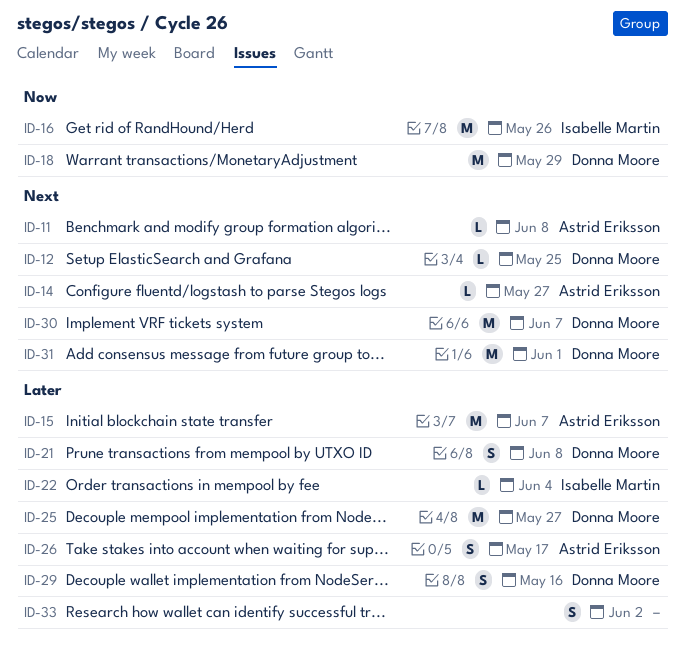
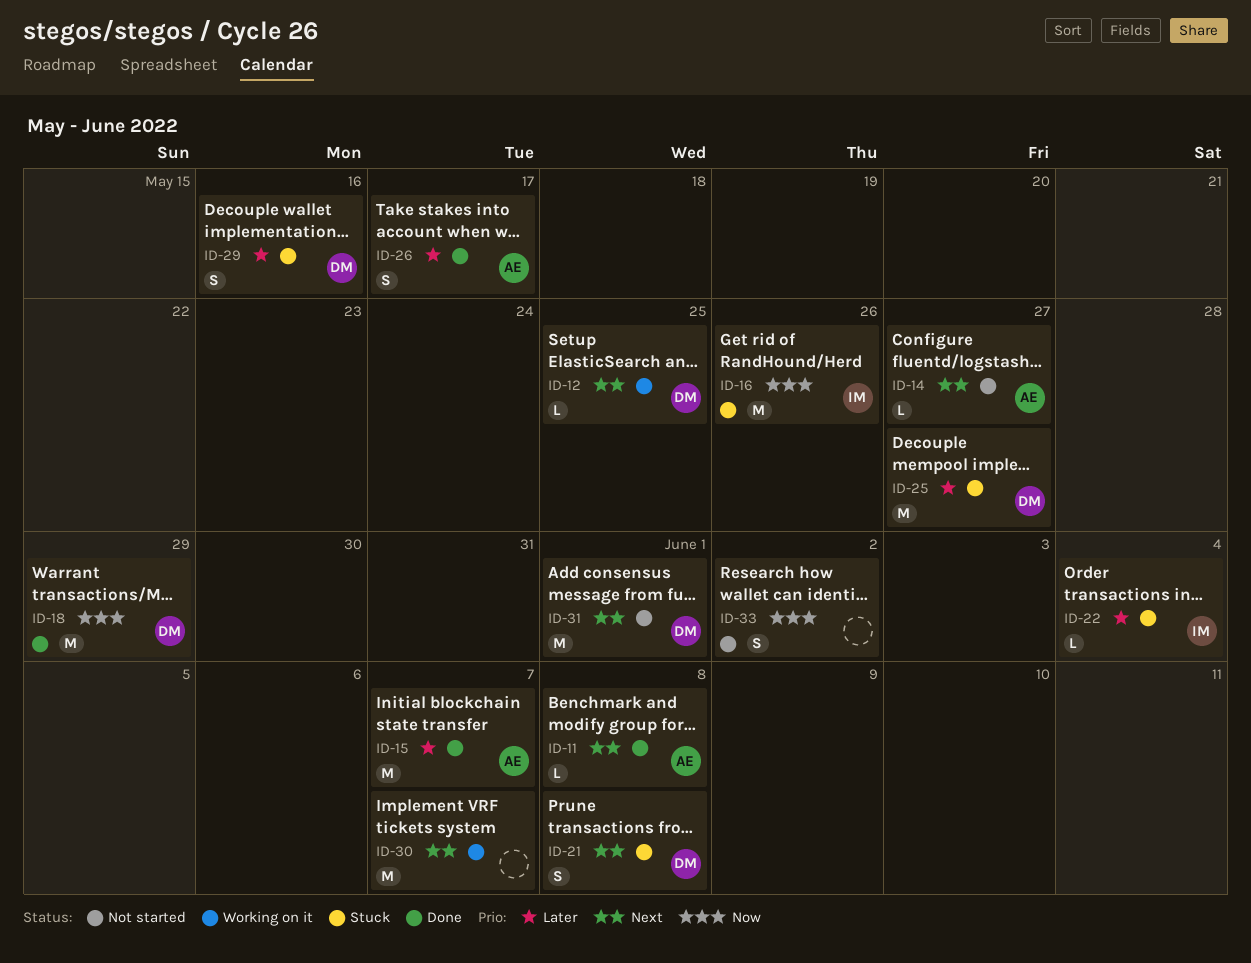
ID-21, priority: Later -> Next
ID-30, owner: Donna Moore -> none
ID-33, priority: Later -> Now

